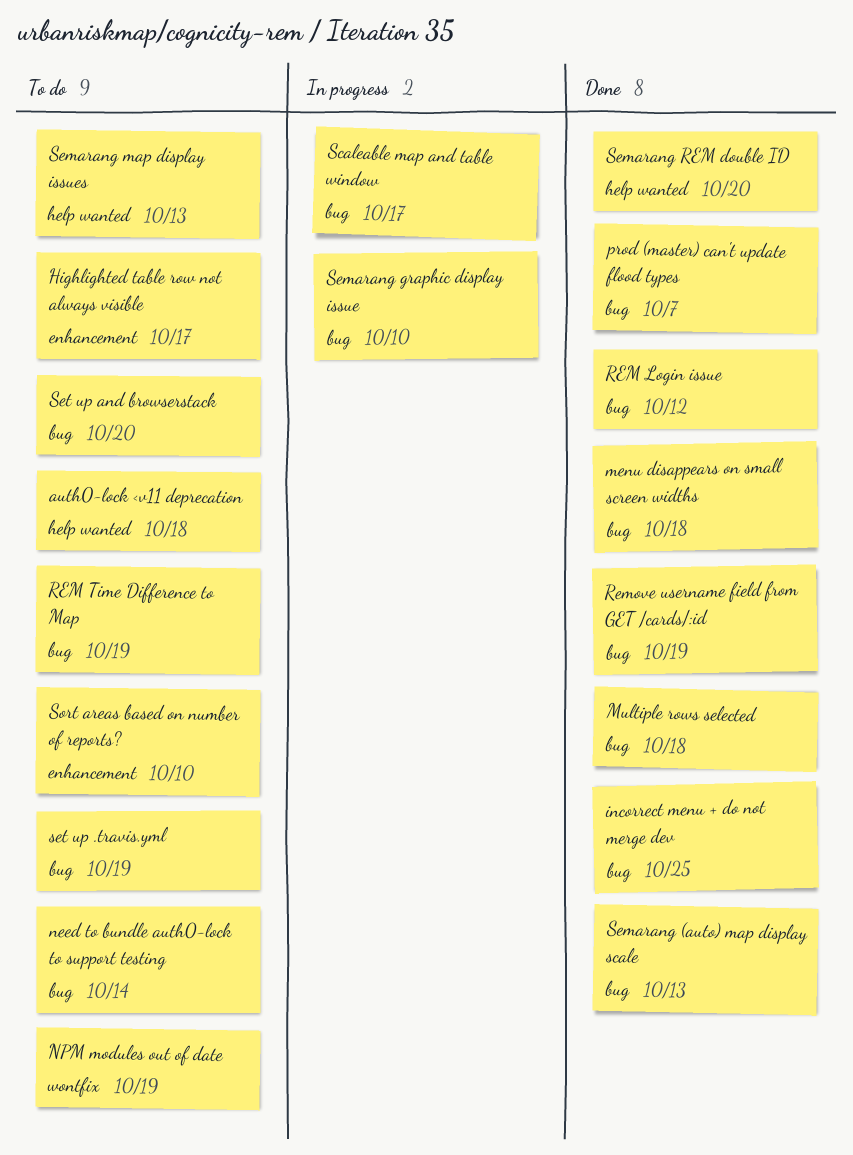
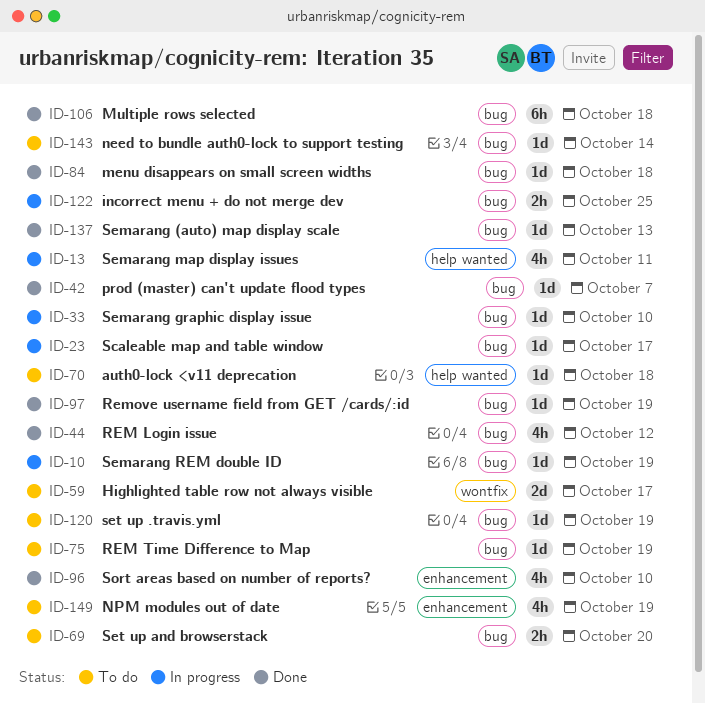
Highlighted table row not always visible, label: enhancement -> wontfix
incorrect menu + do not merge dev, status: Done -> In progress
NPM modules out of date, label: wontfix -> enhancement
Semarang map display issues, status: To do -> In progress
Semarang map display issues, due: Oct 13 -> Oct 11
Semarang REM double ID, status: Done -> In progress
Semarang REM double ID, label: help wanted -> bug
Semarang REM double ID, due: Oct 20 -> Oct 19
Sort areas based on number of reports?, status: To do -> Done

